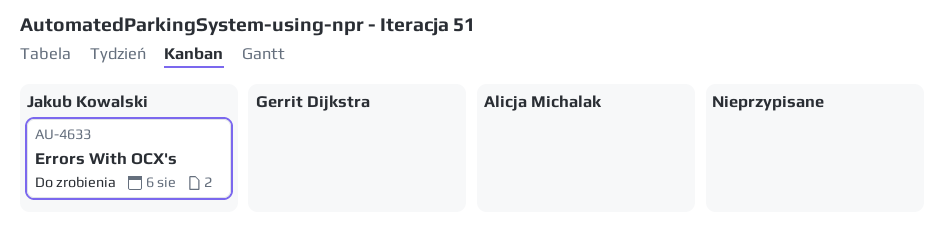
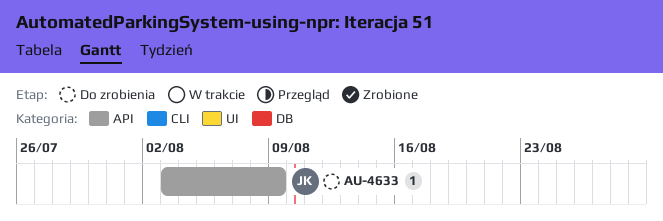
AU-4633, due: Aug 6 -> Aug 9

